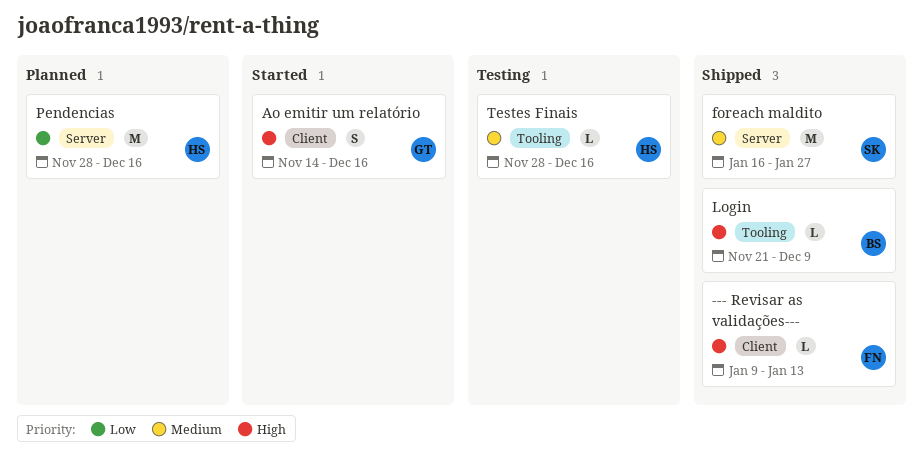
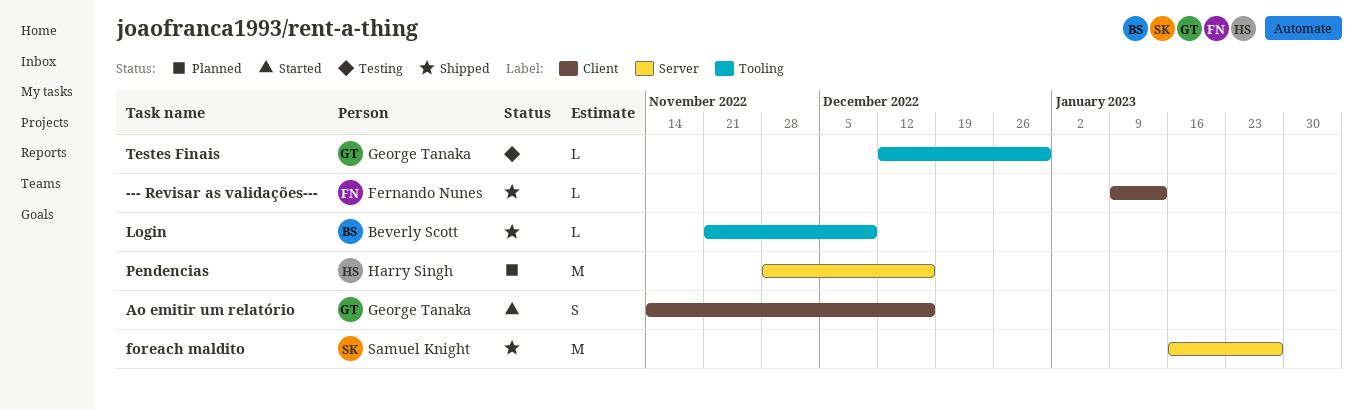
Testes Finais, owner: Harry Singh -> George Tanaka
Testes Finais, start: Nov 28 -> Dec 12
Testes Finais, due: Dec 16 -> Dec 30

